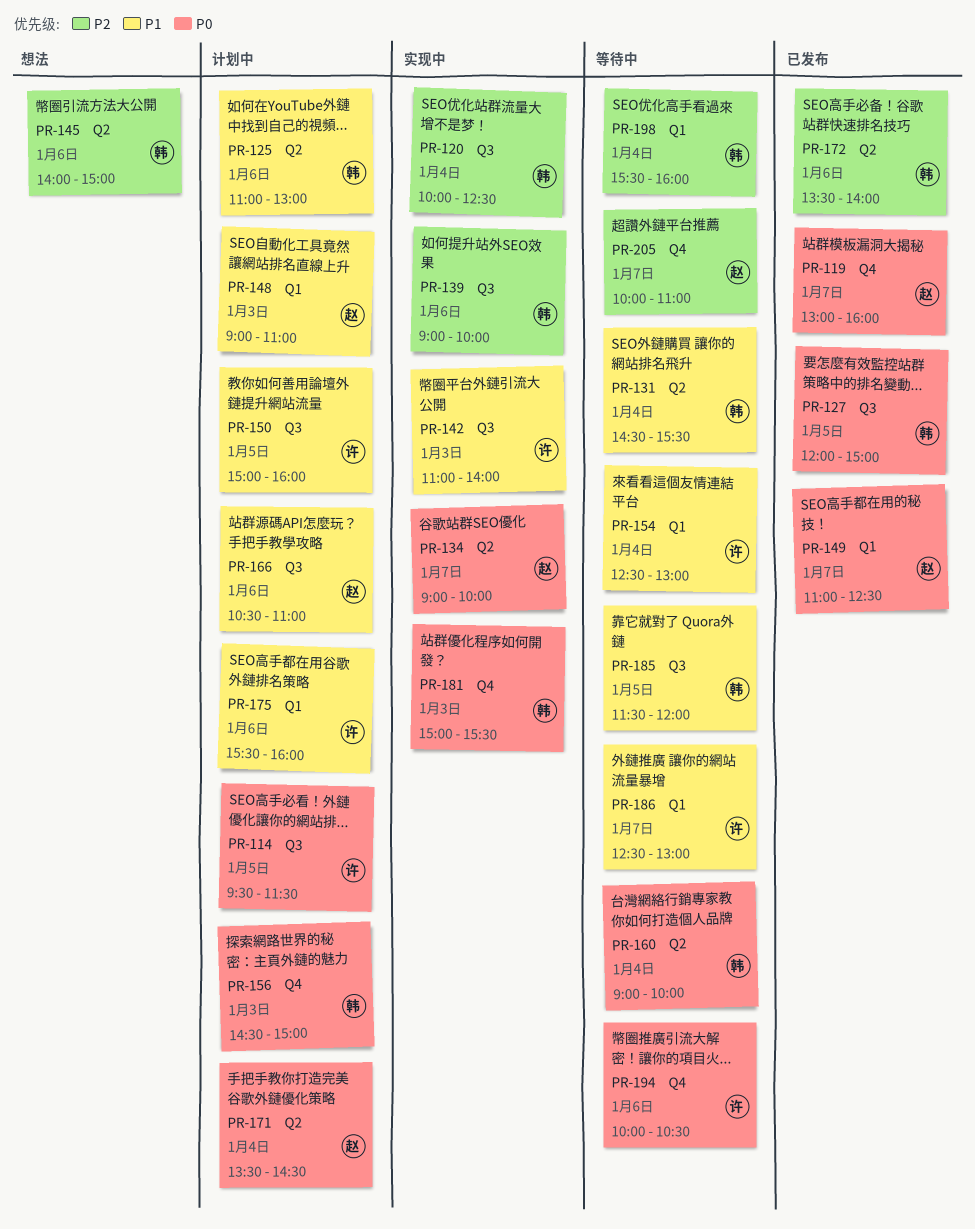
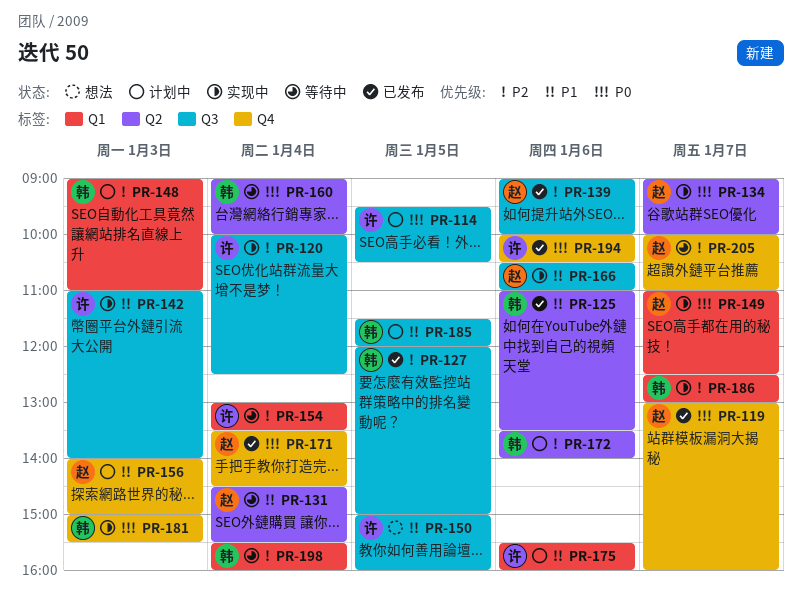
PR-114, ends: 11:30 -> 10:30
PR-120, owner: 韩 -> 许
PR-125, status: 计划中 -> 已发布
PR-125, ends: 13:00 -> 13:30
PR-127, priority: P0 -> P2
PR-131, owner: 韩 -> 赵
PR-139, status: 实现中 -> 已发布
PR-139, owner: 韩 -> 赵
PR-145: present -> none
PR-148, owner: 赵 -> 韩
PR-148, priority: P1 -> P2
PR-149, status: 已发布 -> 实现中
PR-150, status: 计划中 -> 想法
PR-154, priority: P1 -> P2
PR-154, begins: 12:30 -> 13:00
PR-154, ends: 13:00 -> 13:30
PR-156, owner: 韩 -> 赵
PR-156, priority: P0 -> P1
PR-156, begins: 14:30 -> 14:00
PR-166, status: 计划中 -> 实现中
PR-171, status: 计划中 -> 已发布
PR-171, label: Q2 -> Q4
PR-172, status: 已发布 -> 计划中
PR-185, status: 等待中 -> 计划中
PR-186, status: 等待中 -> 实现中
PR-186, owner: 许 -> 韩
PR-186, priority: P1 -> P2
PR-194, status: 等待中 -> 已发布

